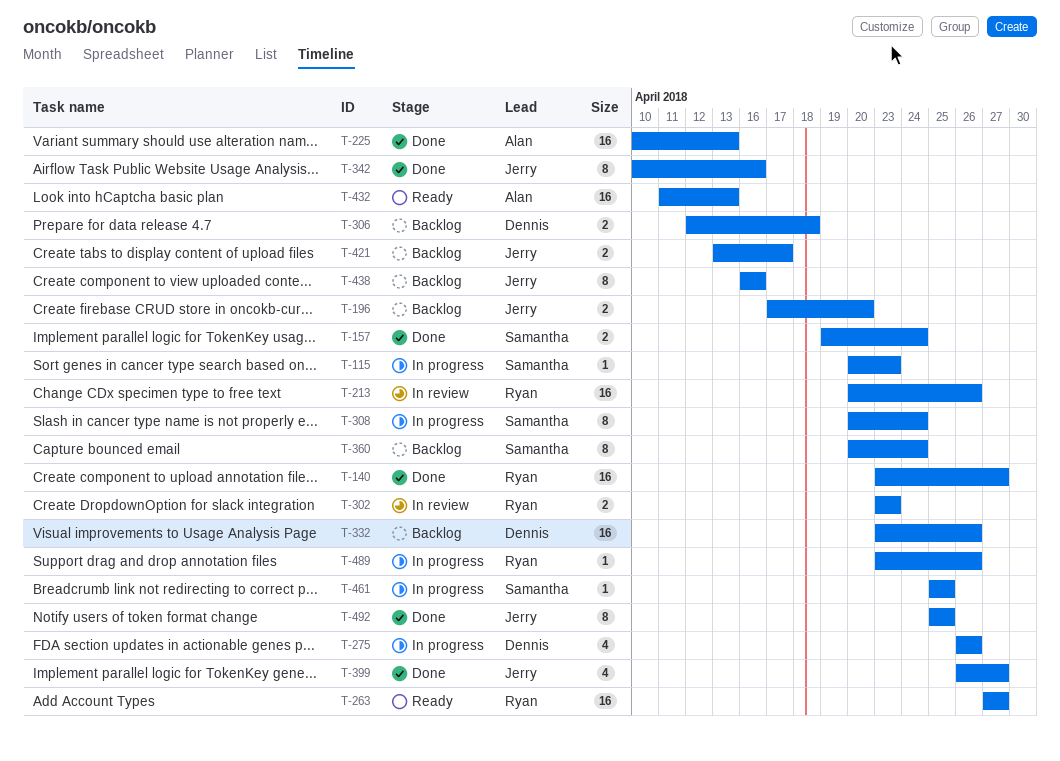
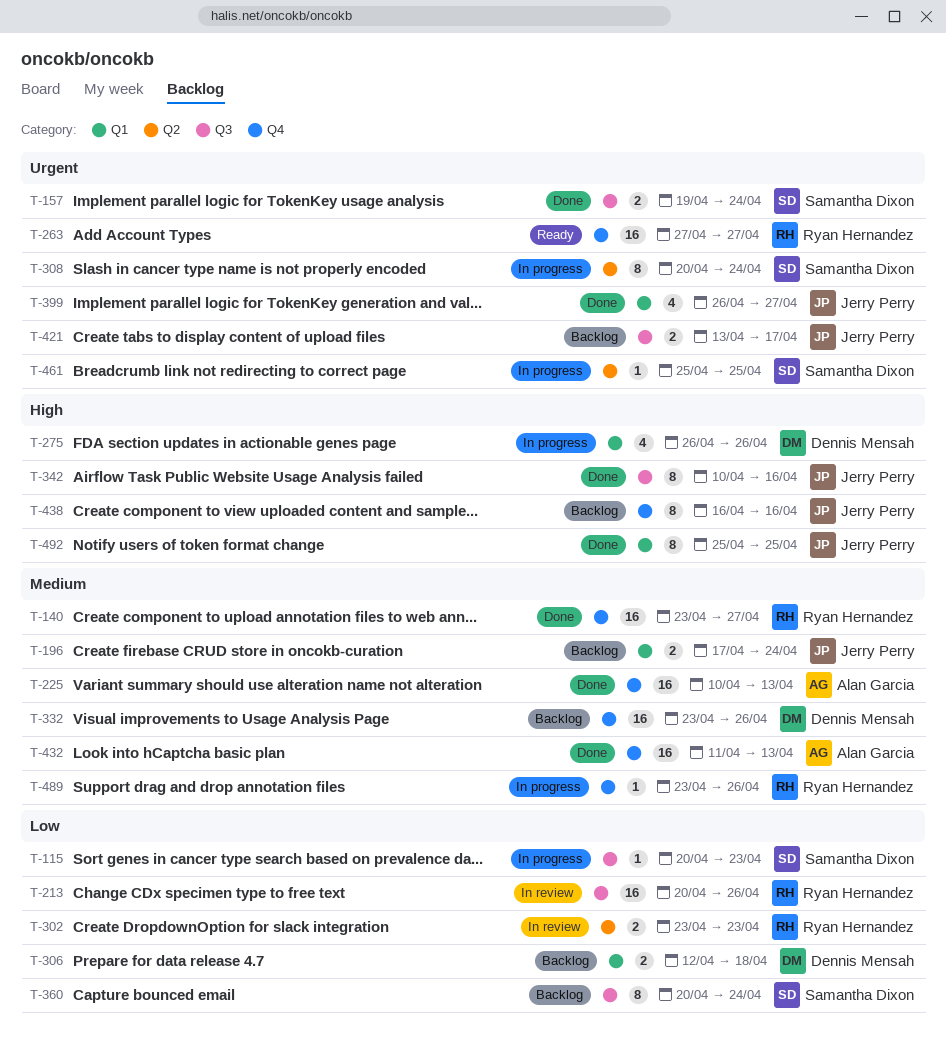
T-196, due: Apr 20 -> Apr 24
T-432, status: Ready -> Done

